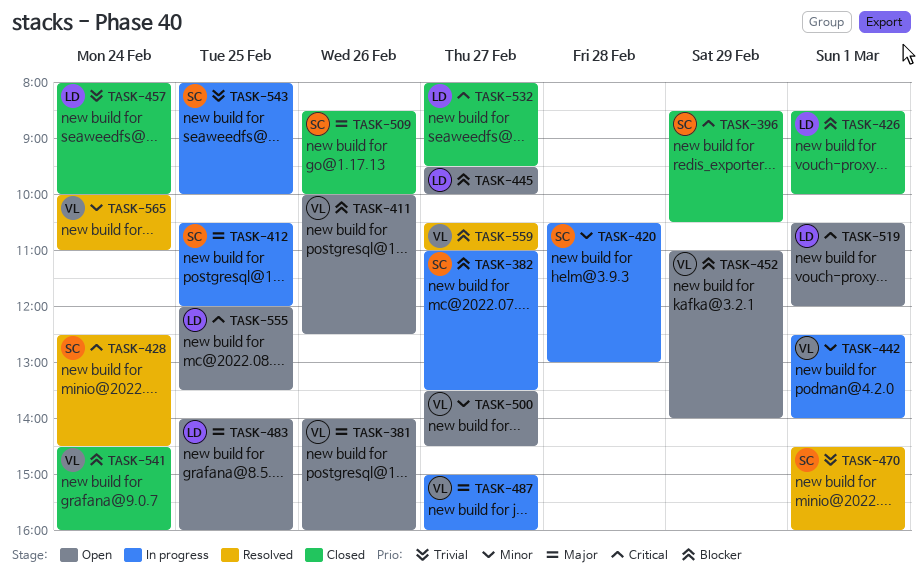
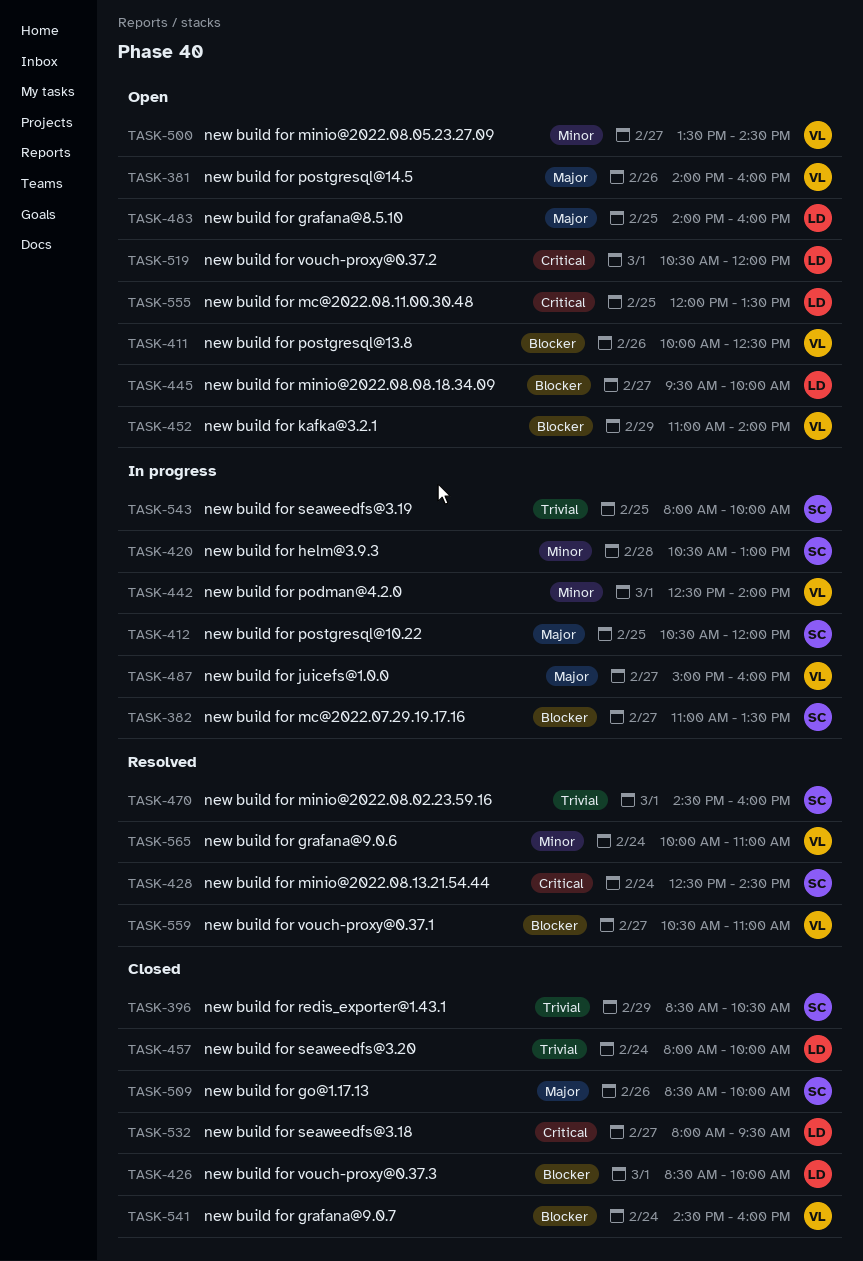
TASK-396, priority: Critical -> Trivial

